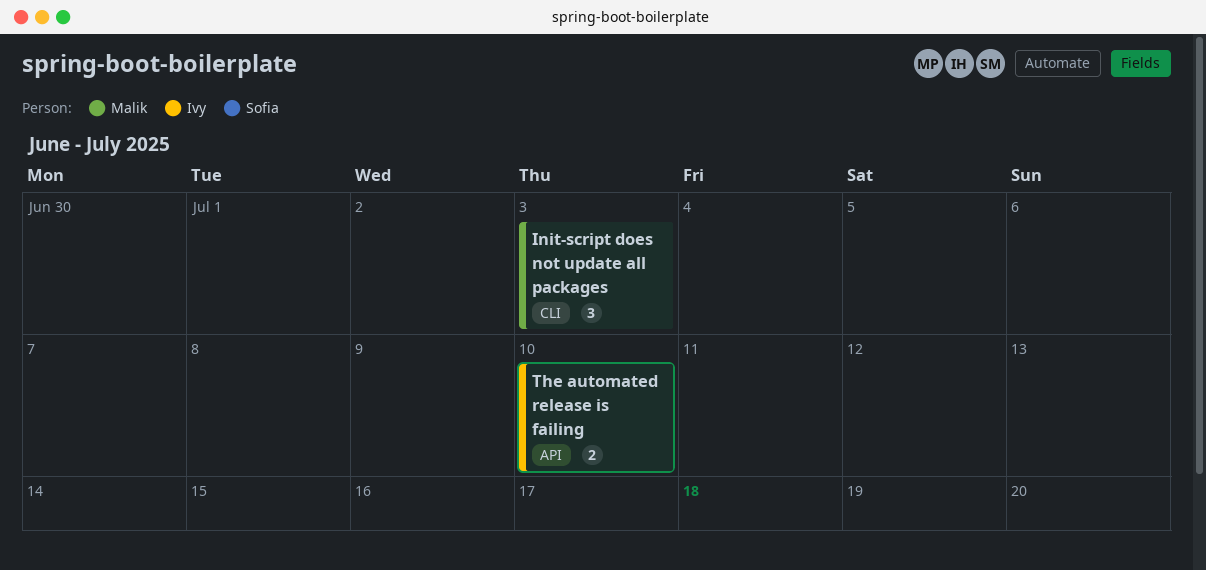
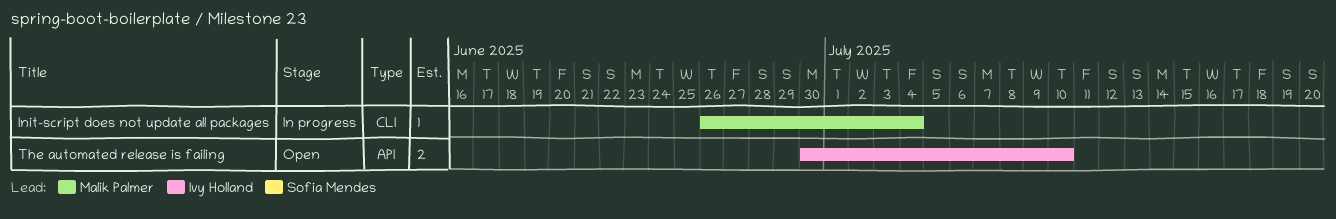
Init-script does not update all packages, estimate: 3 -> 1
Init-script does not update all packages, due: Jul 3 -> Jul 4

